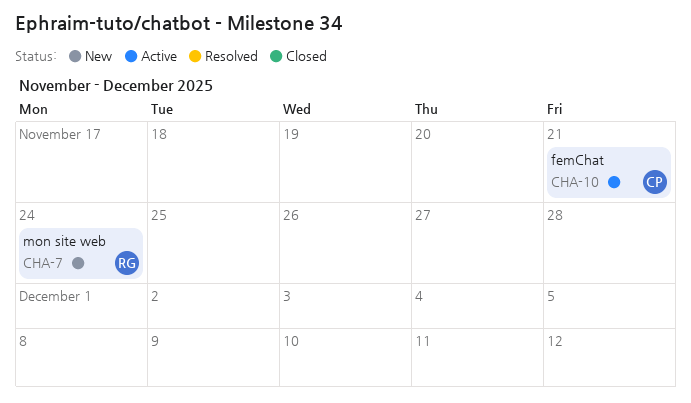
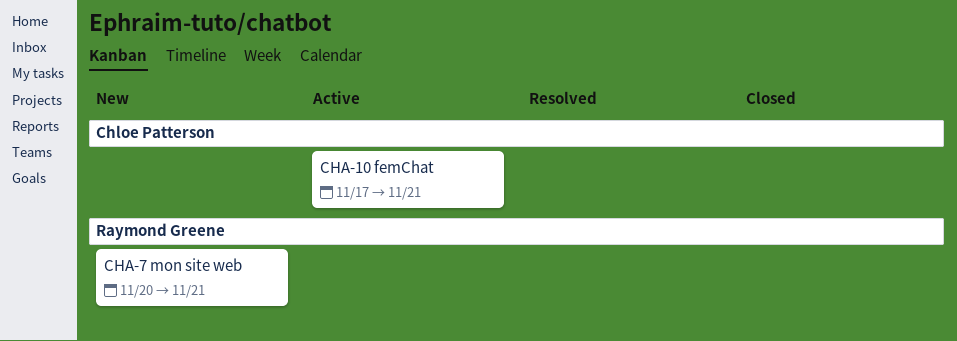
CHA-7, due: Nov 24 -> Nov 21

